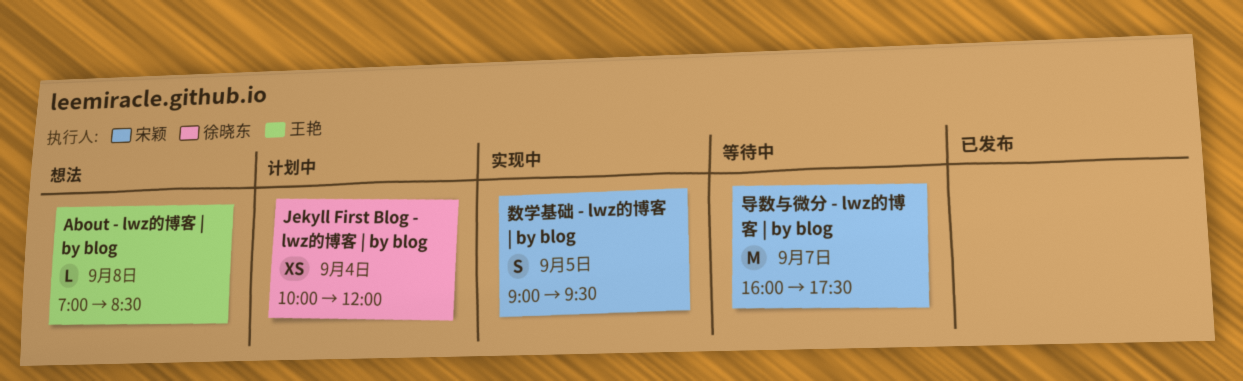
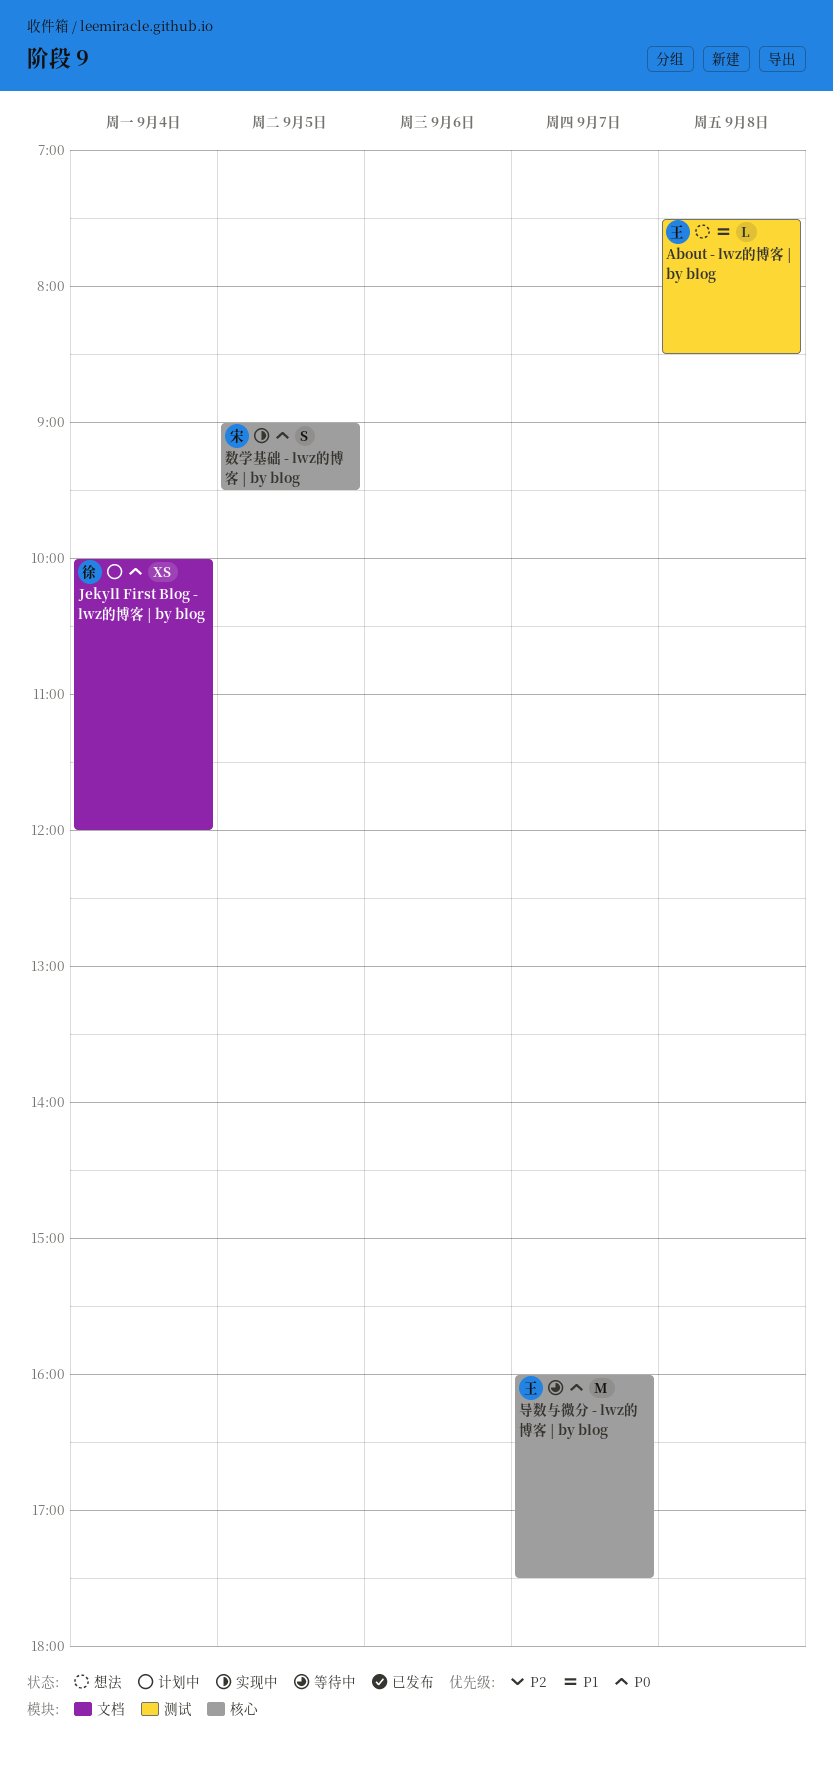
About - lwz的博客 | by blog, begins: 07:00 -> 07:30
导数与微分 - lwz的博客 | by blog, owner: 宋颖 -> 王艳

